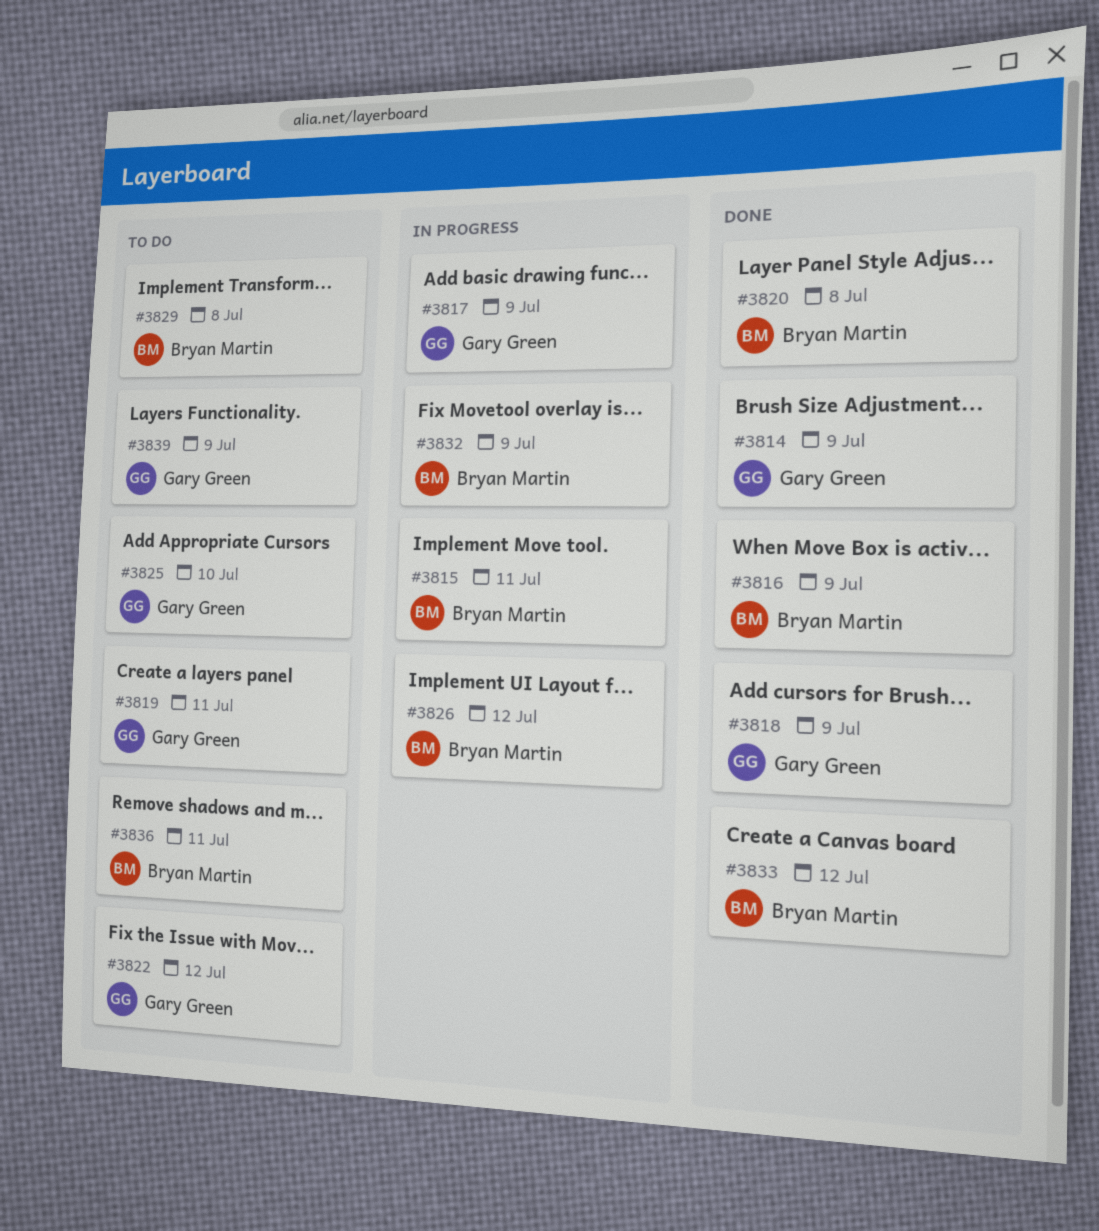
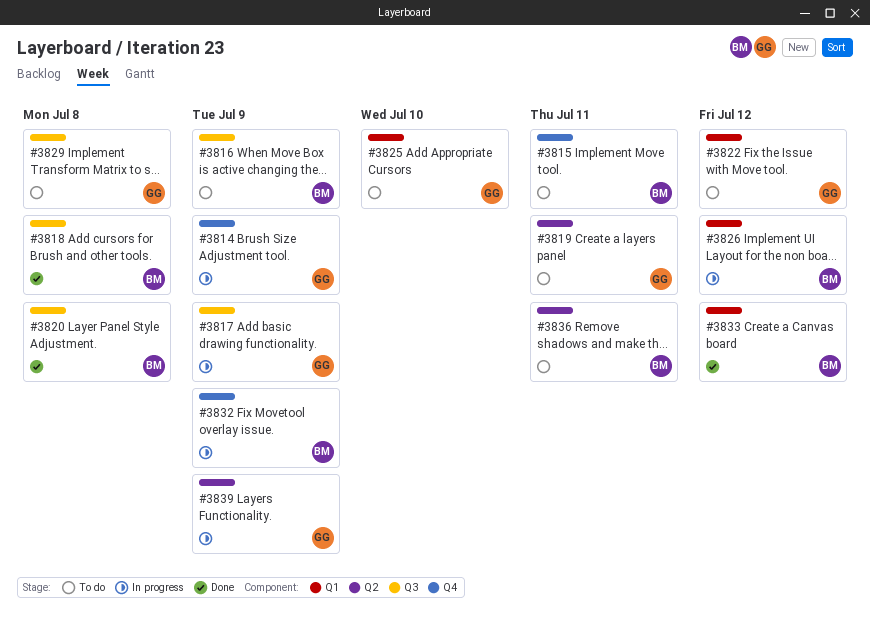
#3814, status: Done -> In progress
#3815, status: In progress -> To do
#3816, status: Done -> To do
#3818, owner: Gary Green -> Bryan Martin
#3818, due: Jul 9 -> Jul 8
#3829, owner: Bryan Martin -> Gary Green
#3839, status: To do -> In progress

